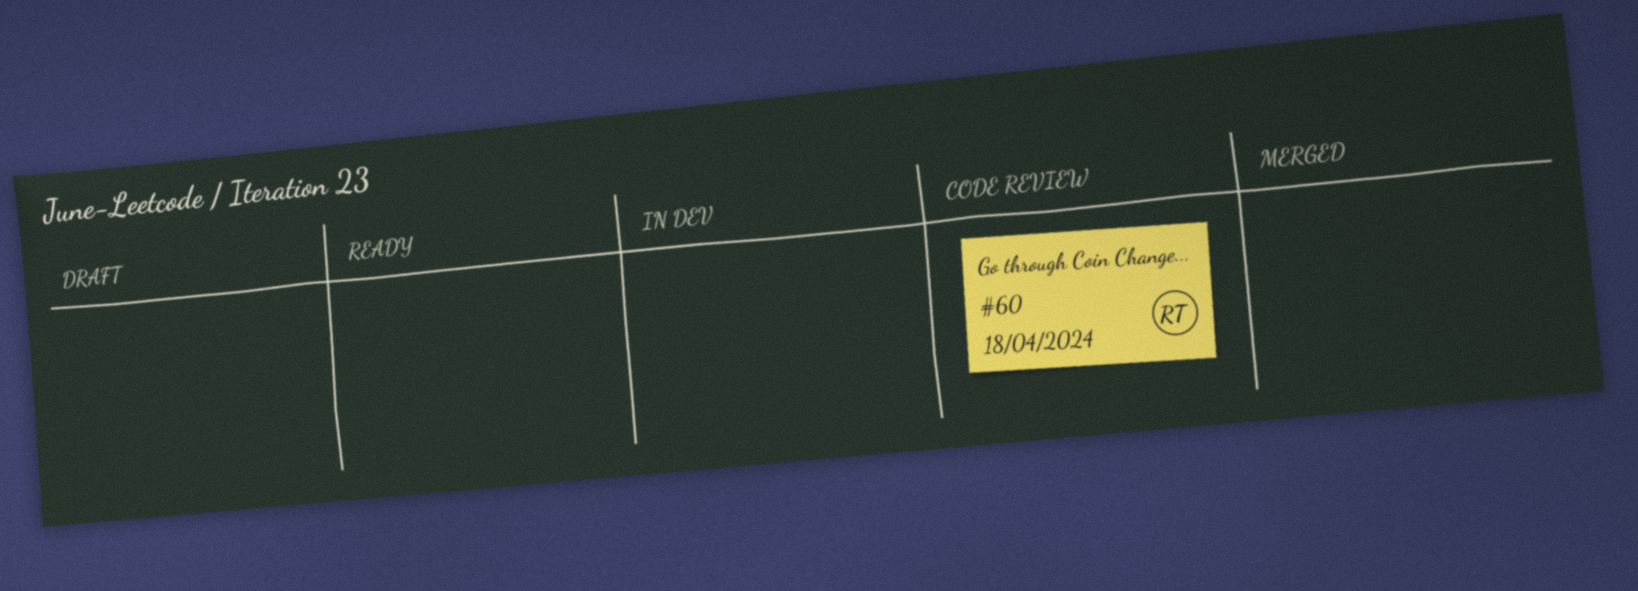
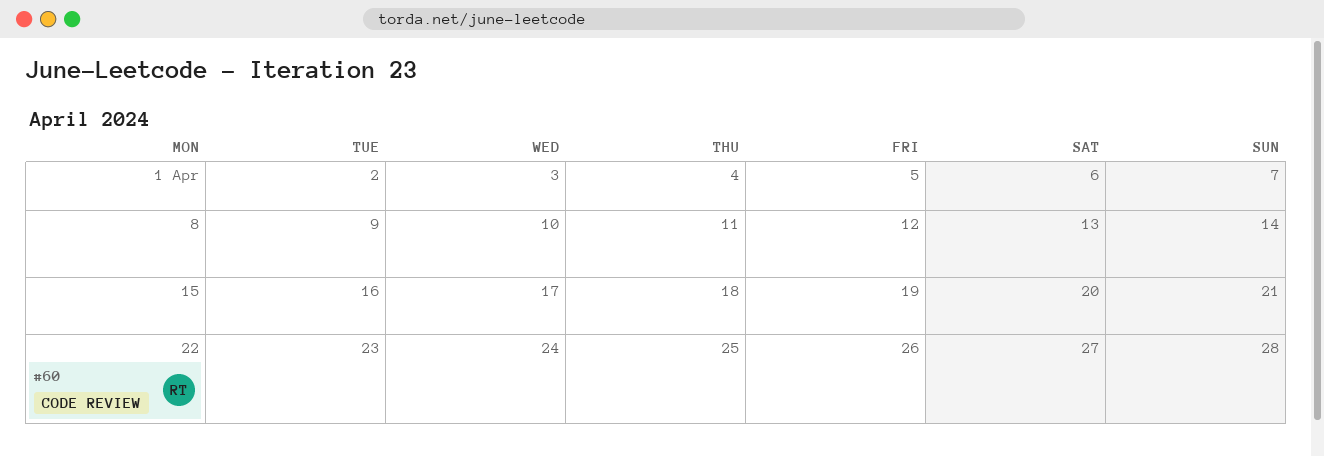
#60, due: Apr 18 -> Apr 22

